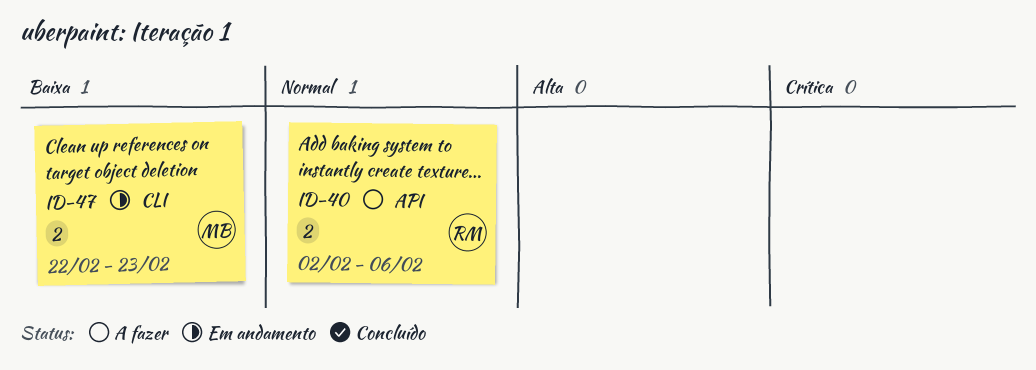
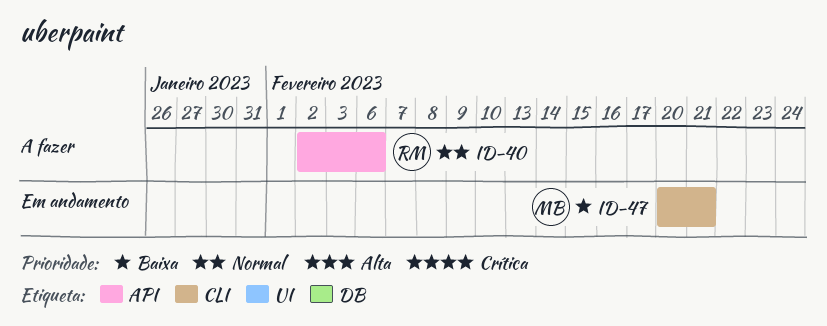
ID-47, start: Feb 22 -> Feb 20
ID-47, due: Feb 23 -> Feb 21

